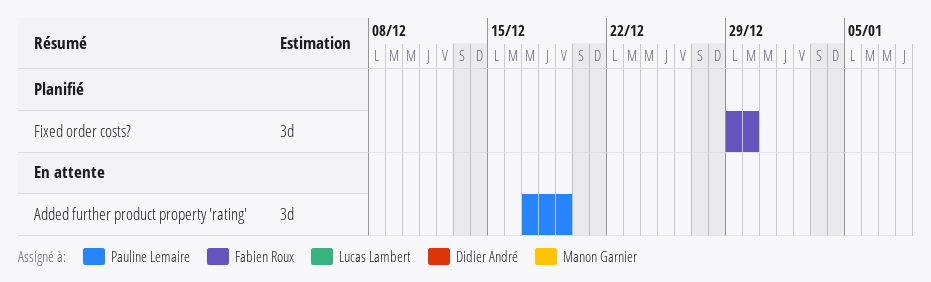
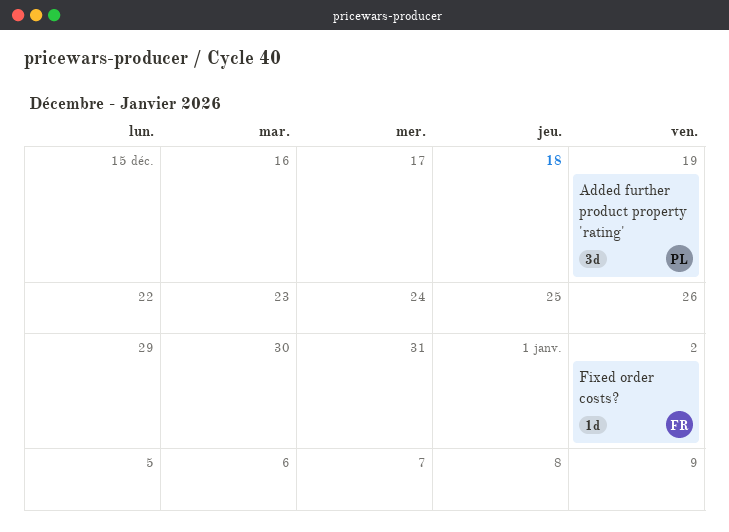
Fixed order costs?, estimate: 3d -> 1d
Fixed order costs?, due: Dec 30 -> Jan 2

